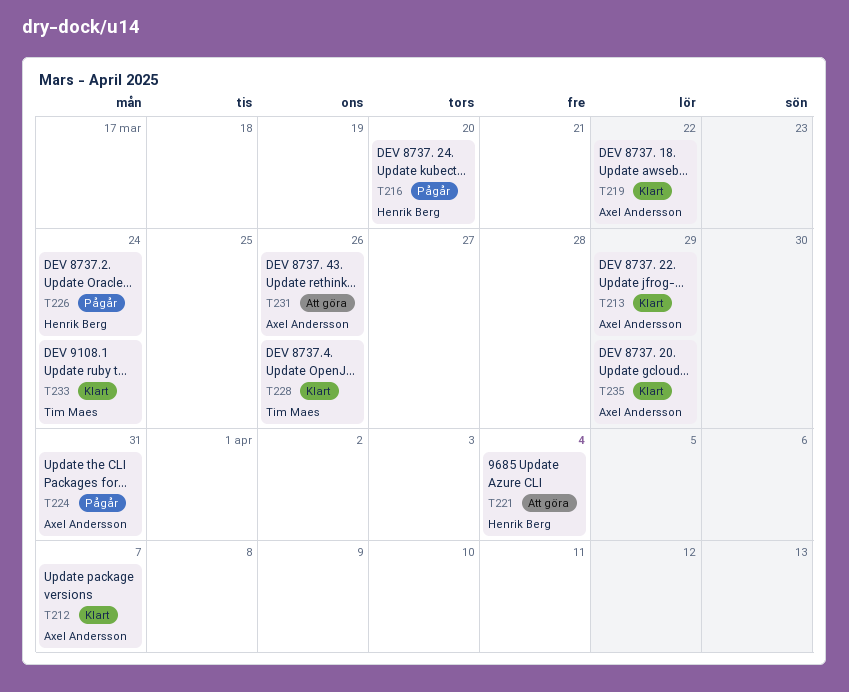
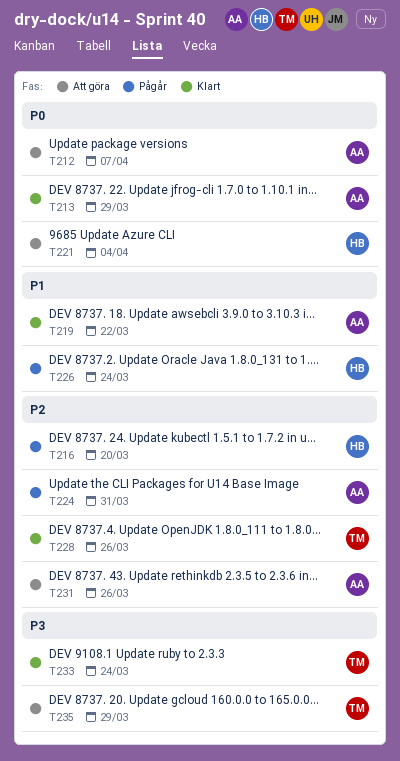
T212, status: Klart -> Att göra
T235, status: Klart -> Att göra
T235, owner: Axel Andersson -> Tim Maes

